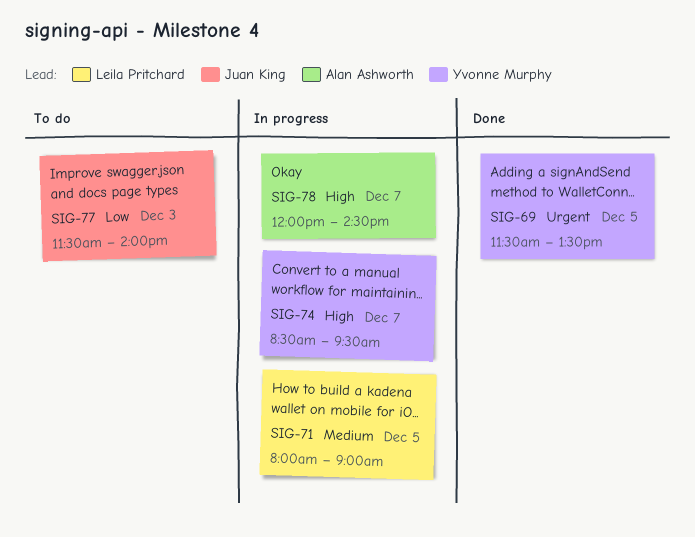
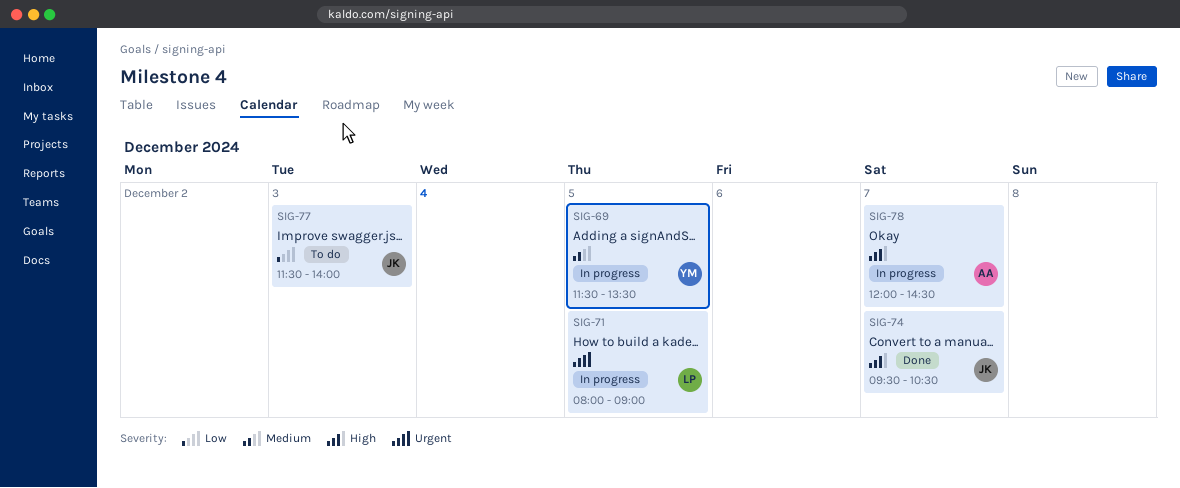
SIG-69, status: Done -> In progress
SIG-69, priority: Urgent -> Medium
SIG-71, priority: Medium -> Urgent
SIG-74, status: In progress -> Done
SIG-74, owner: Yvonne Murphy -> Juan King
SIG-74, begins: 08:30 -> 09:30
SIG-74, ends: 09:30 -> 10:30

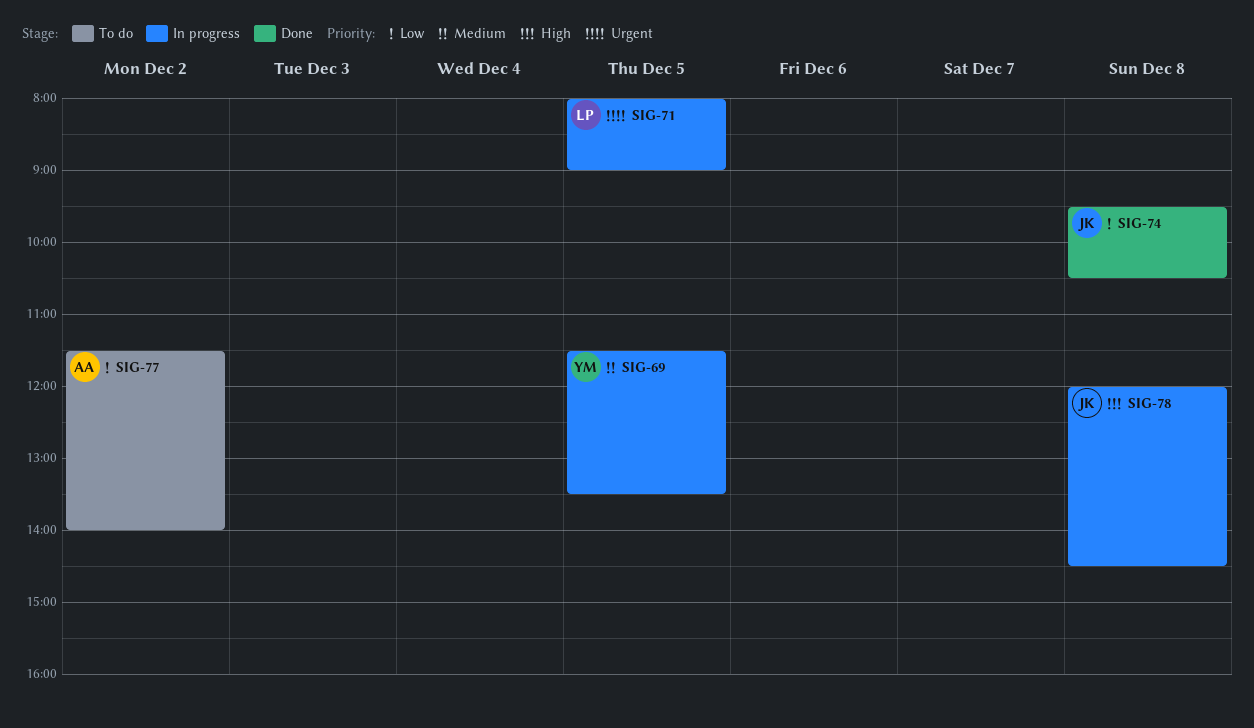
SIG-74, priority: High -> Low
SIG-74, day: Dec 7 -> Dec 8
SIG-77, owner: JK -> AA
SIG-77, day: Dec 3 -> Dec 2
SIG-78, owner: AA -> JK
SIG-78, day: Dec 7 -> Dec 8

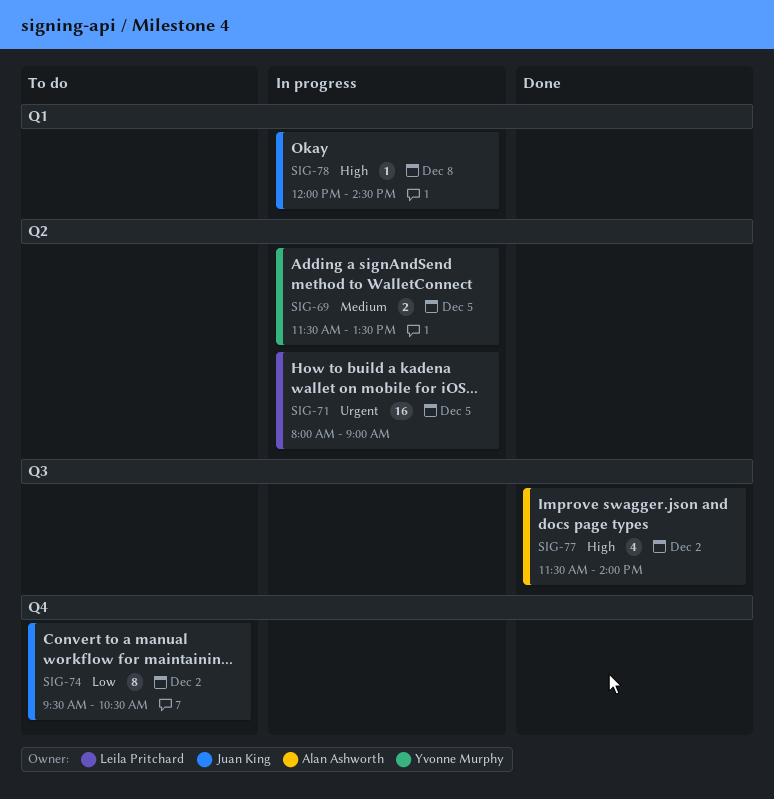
SIG-74, status: Done -> To do
SIG-74, day: Dec 8 -> Dec 2
SIG-77, status: To do -> Done
SIG-77, priority: Low -> High

